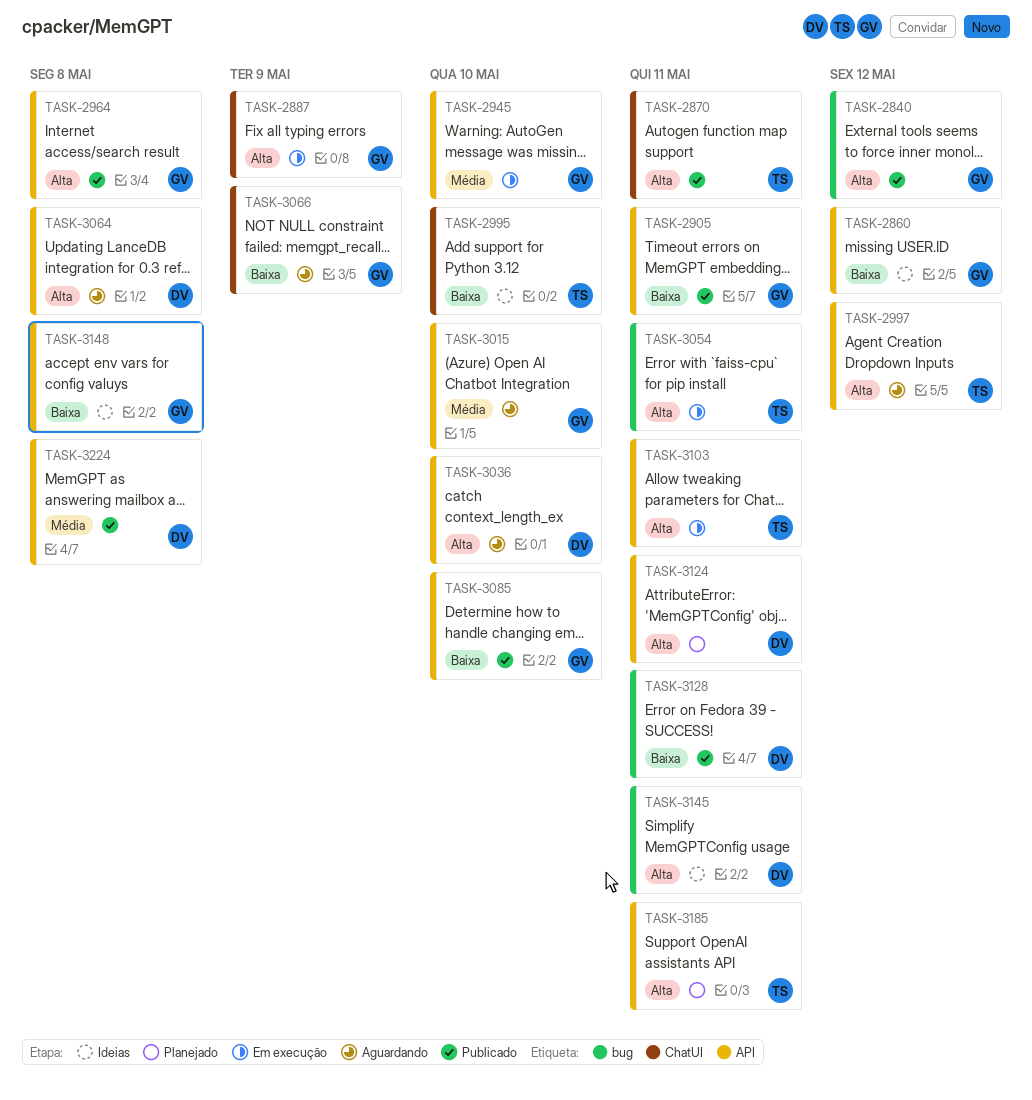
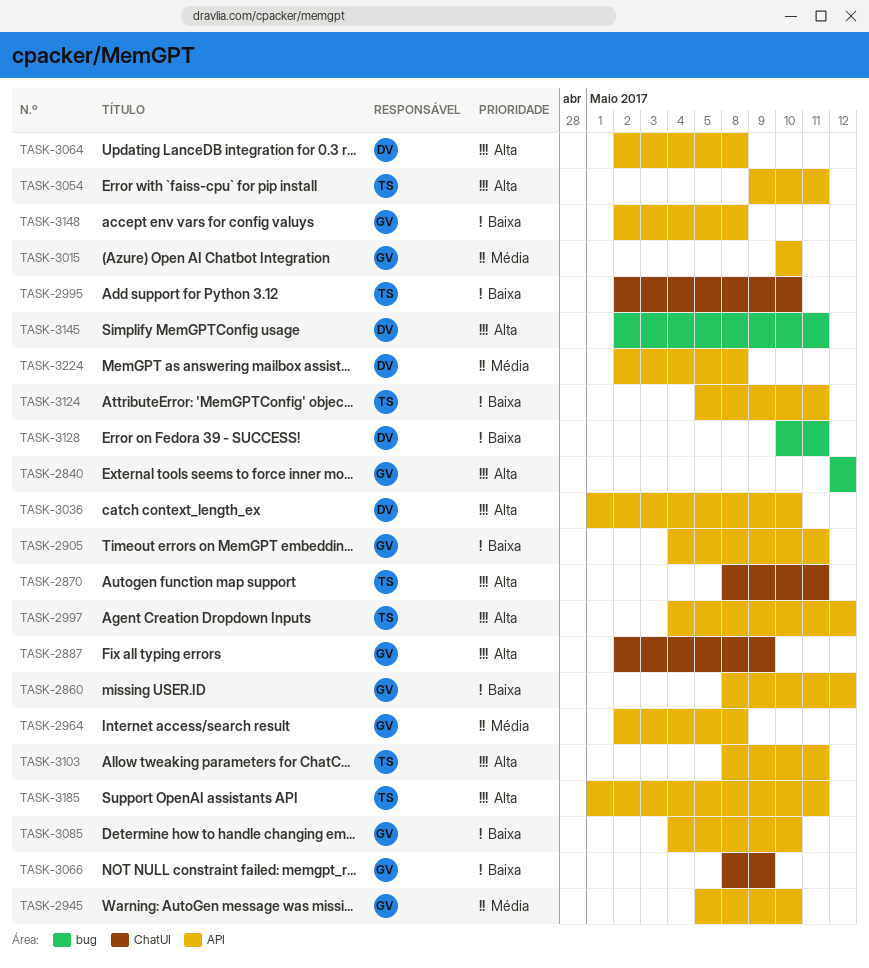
TASK-2964, priority: Alta -> Média
TASK-3054, label: bug -> API
TASK-3124, owner: DV -> TS
TASK-3124, priority: Alta -> Baixa

